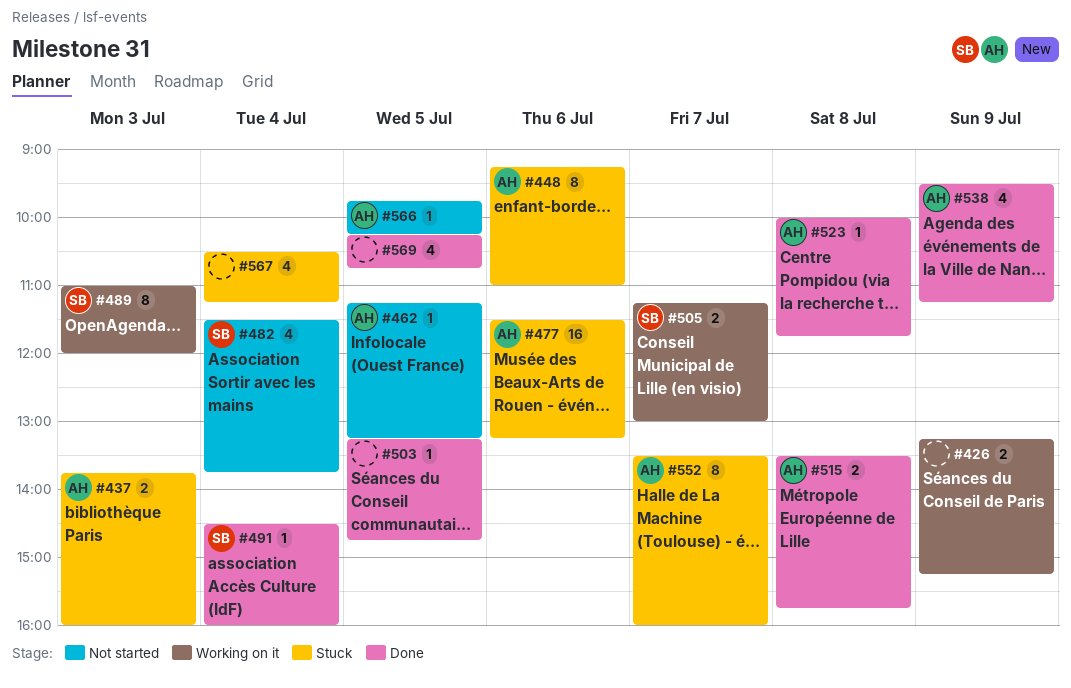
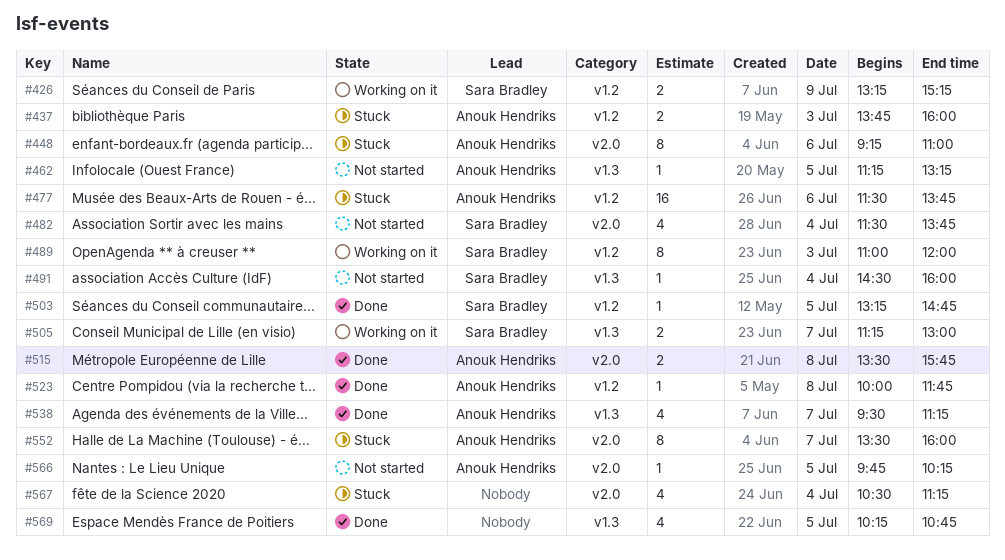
#426, owner: none -> Sara Bradley
#477, ends: 13:15 -> 13:45
#491, status: Done -> Not started
#503, owner: none -> Sara Bradley
#538, day: Jul 9 -> Jul 7

